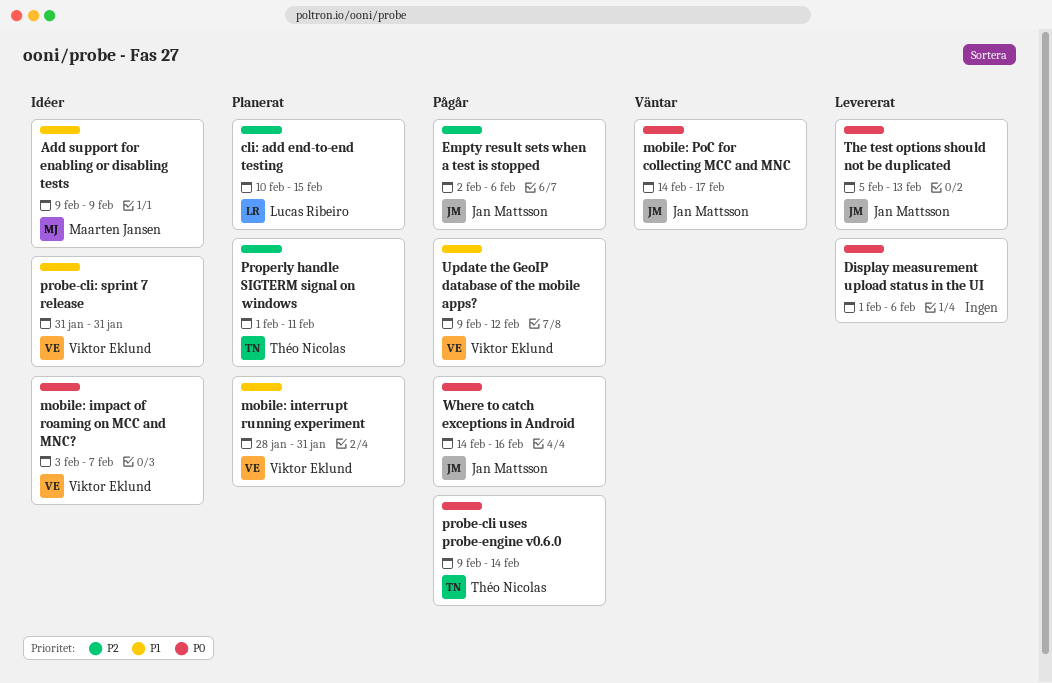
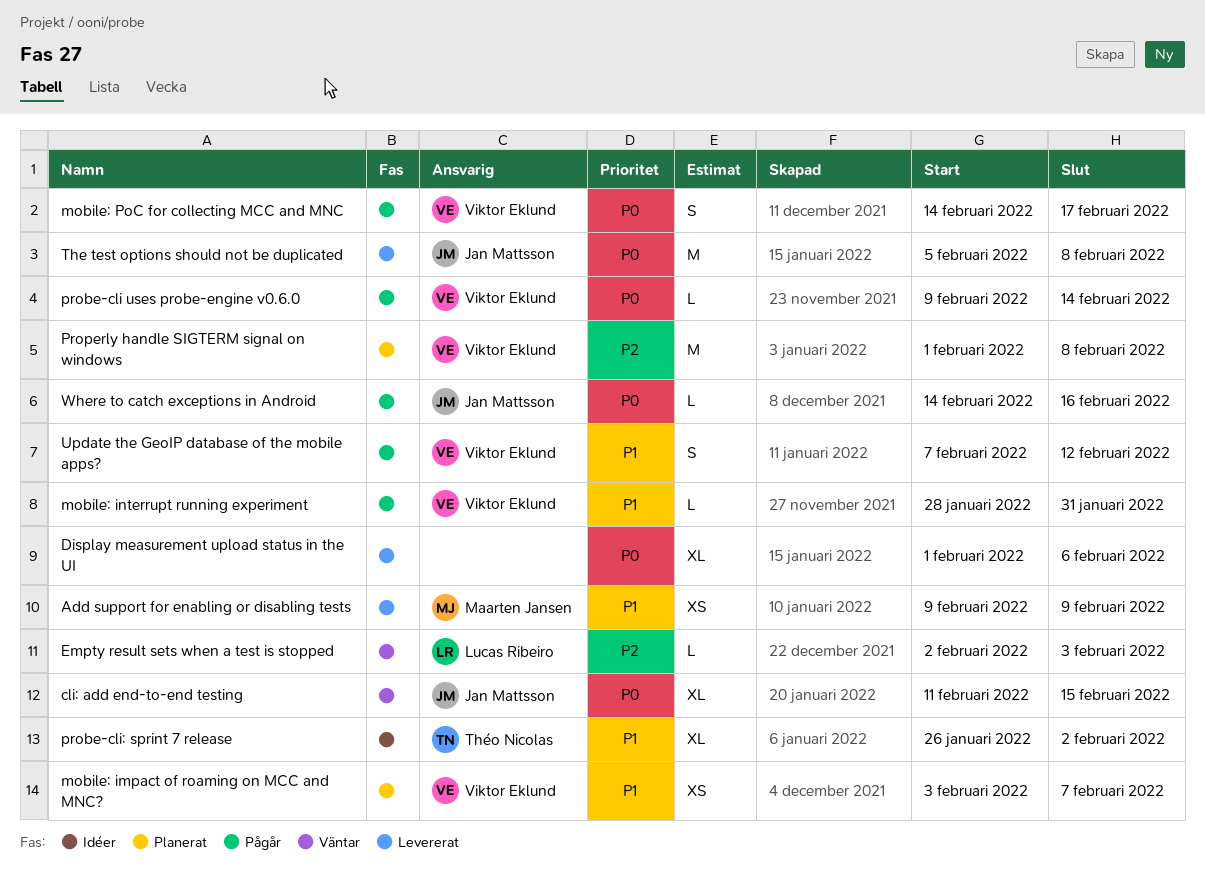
Add support for enabling or disabling tests, status: Idéer -> Levererat
cli: add end-to-end testing, status: Planerat -> Väntar
cli: add end-to-end testing, owner: Lucas Ribeiro -> Jan Mattsson
cli: add end-to-end testing, priority: P2 -> P0
cli: add end-to-end testing, start: Feb 10 -> Feb 11
Empty result sets when a test is stopped, status: Pågår -> Väntar
Empty result sets when a test is stopped, owner: Jan Mattsson -> Lucas Ribeiro
Empty result sets when a test is stopped, due: Feb 6 -> Feb 3
mobile: impact of roaming on MCC and MNC?, status: Idéer -> Planerat
mobile: impact of roaming on MCC and MNC?, priority: P0 -> P1
mobile: interrupt running experiment, status: Planerat -> Pågår
mobile: PoC for collecting MCC and MNC, status: Väntar -> Pågår
mobile: PoC for collecting MCC and MNC, owner: Jan Mattsson -> Viktor Eklund
probe-cli uses probe-engine v0.6.0, owner: Théo Nicolas -> Viktor Eklund
probe-cli: sprint 7 release, owner: Viktor Eklund -> Théo Nicolas
probe-cli: sprint 7 release, start: Jan 31 -> Jan 26
probe-cli: sprint 7 release, due: Jan 31 -> Feb 2
Properly handle SIGTERM signal on windows, owner: Théo Nicolas -> Viktor Eklund
Properly handle SIGTERM signal on windows, due: Feb 11 -> Feb 8
The test options should not be duplicated, due: Feb 13 -> Feb 8
Update the GeoIP database of the mobile apps?, start: Feb 9 -> Feb 7

